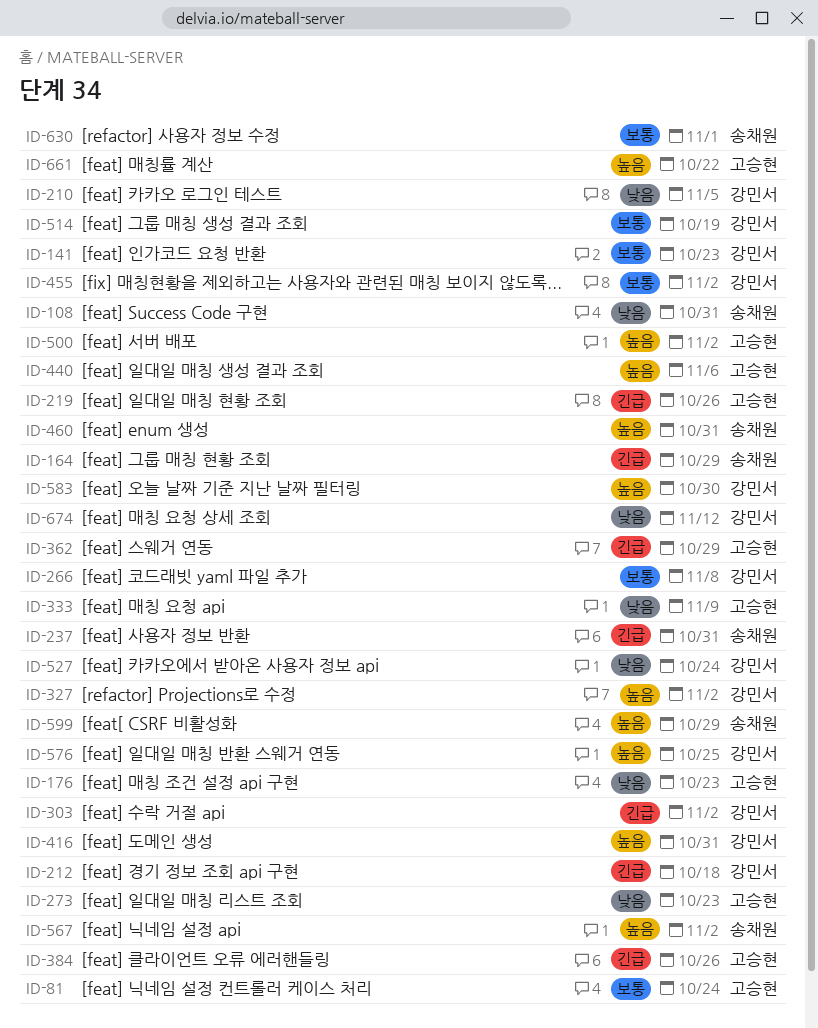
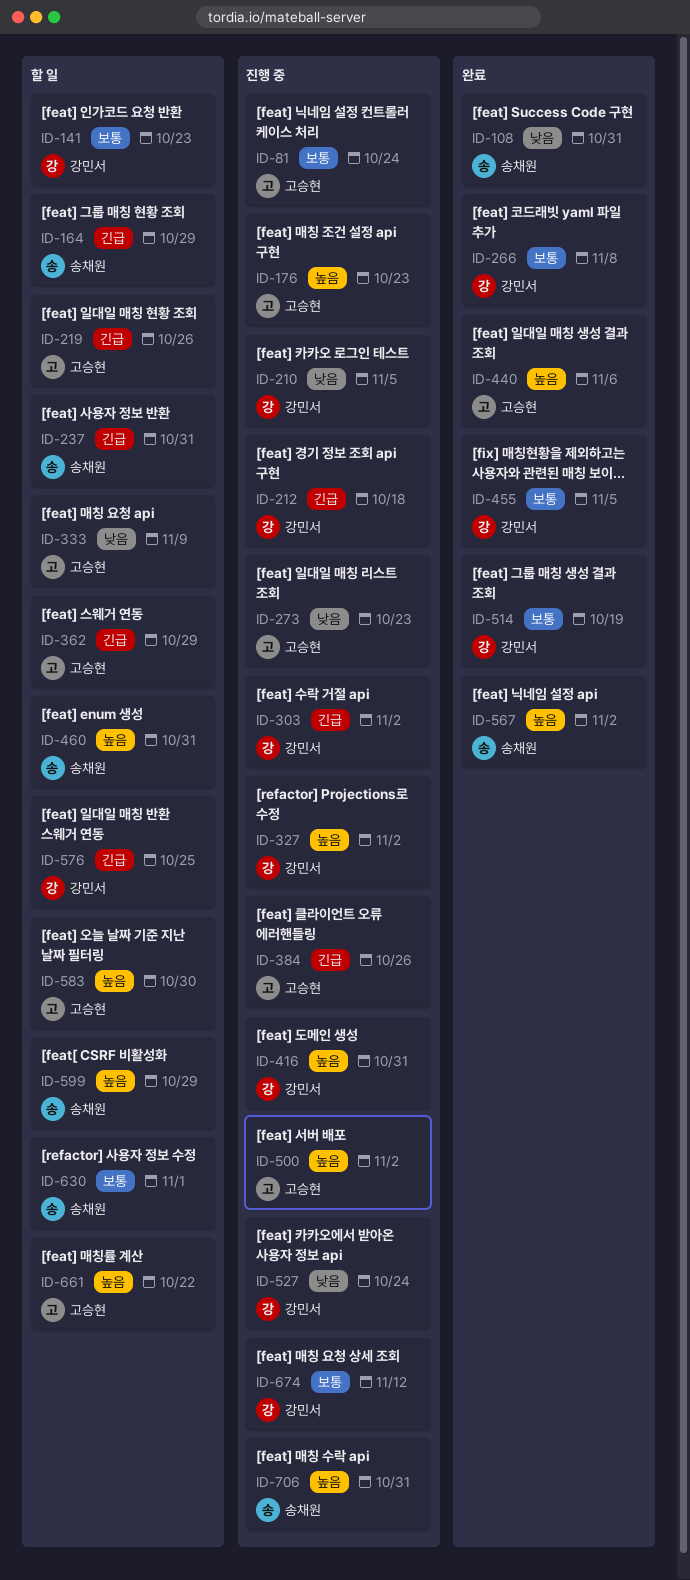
ID-176, priority: 낮음 -> 높음
ID-455, due: Nov 2 -> Nov 5
ID-576, priority: 높음 -> 긴급
ID-583, owner: 강민서 -> 고승현
ID-674, priority: 낮음 -> 보통
ID-706: none -> present

